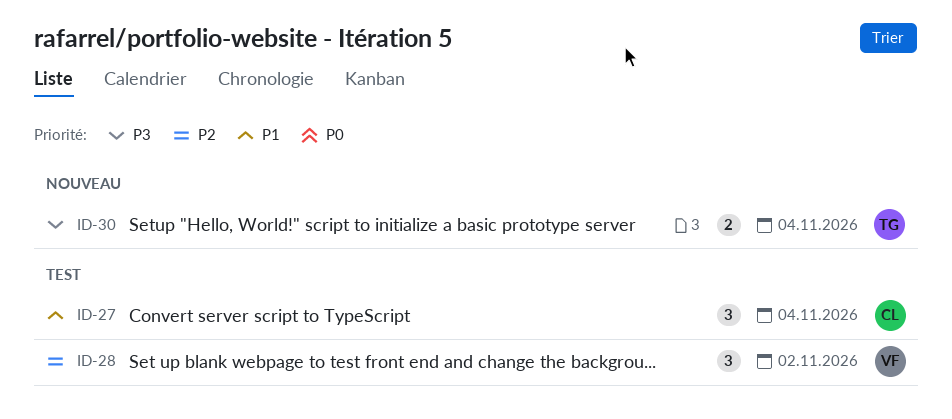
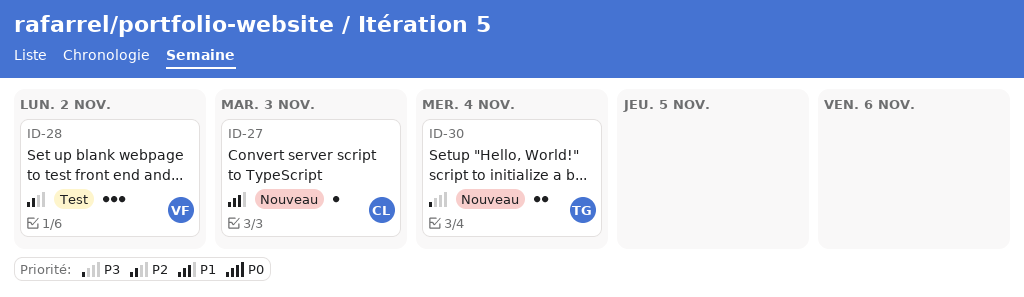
ID-27, status: Test -> Nouveau
ID-27, estimate: 3 -> 1
ID-27, due: Nov 4 -> Nov 3

